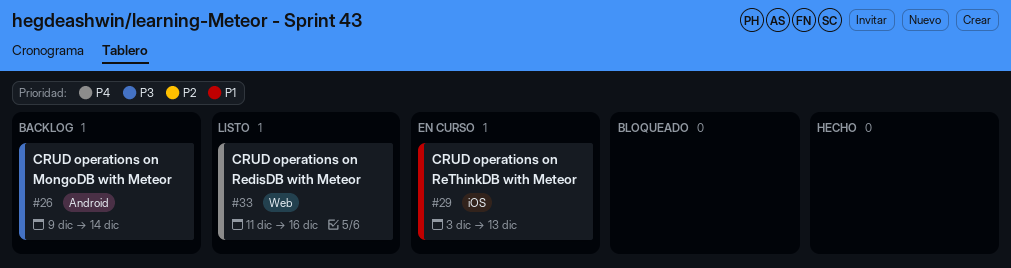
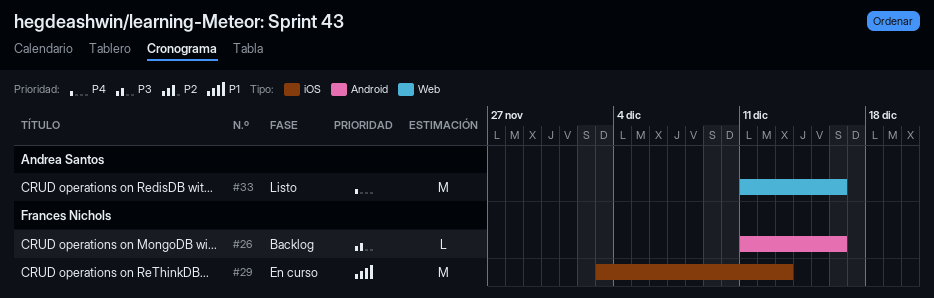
#26, start: Dec 9 -> Dec 11
#26, due: Dec 14 -> Dec 16

